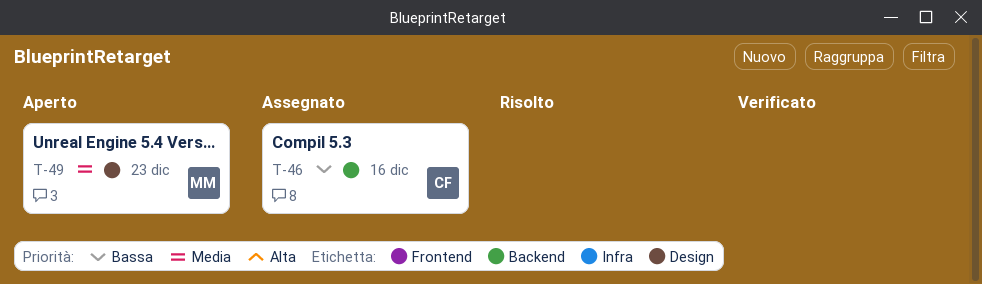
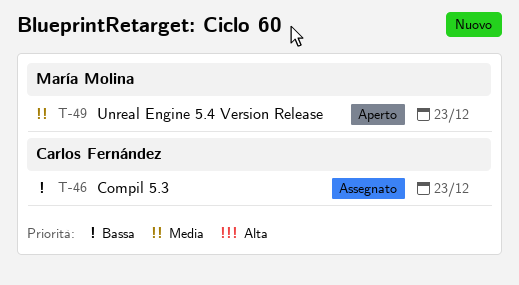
T-46, due: Dec 16 -> Dec 23

